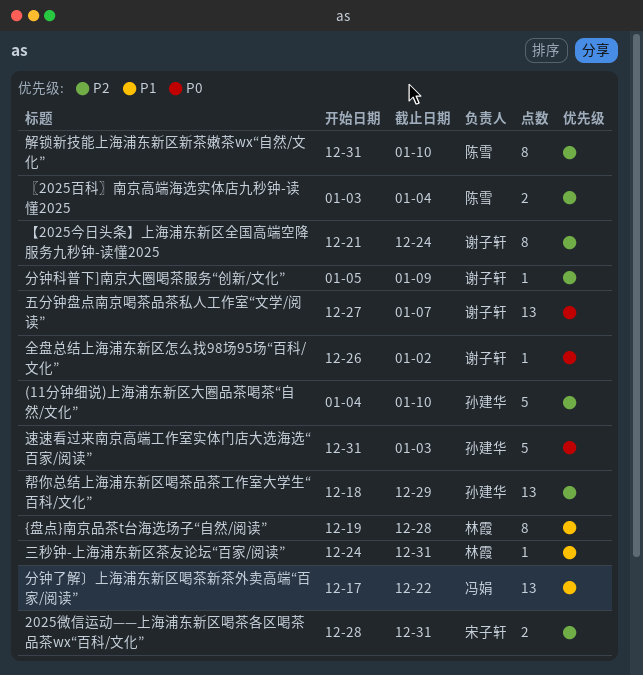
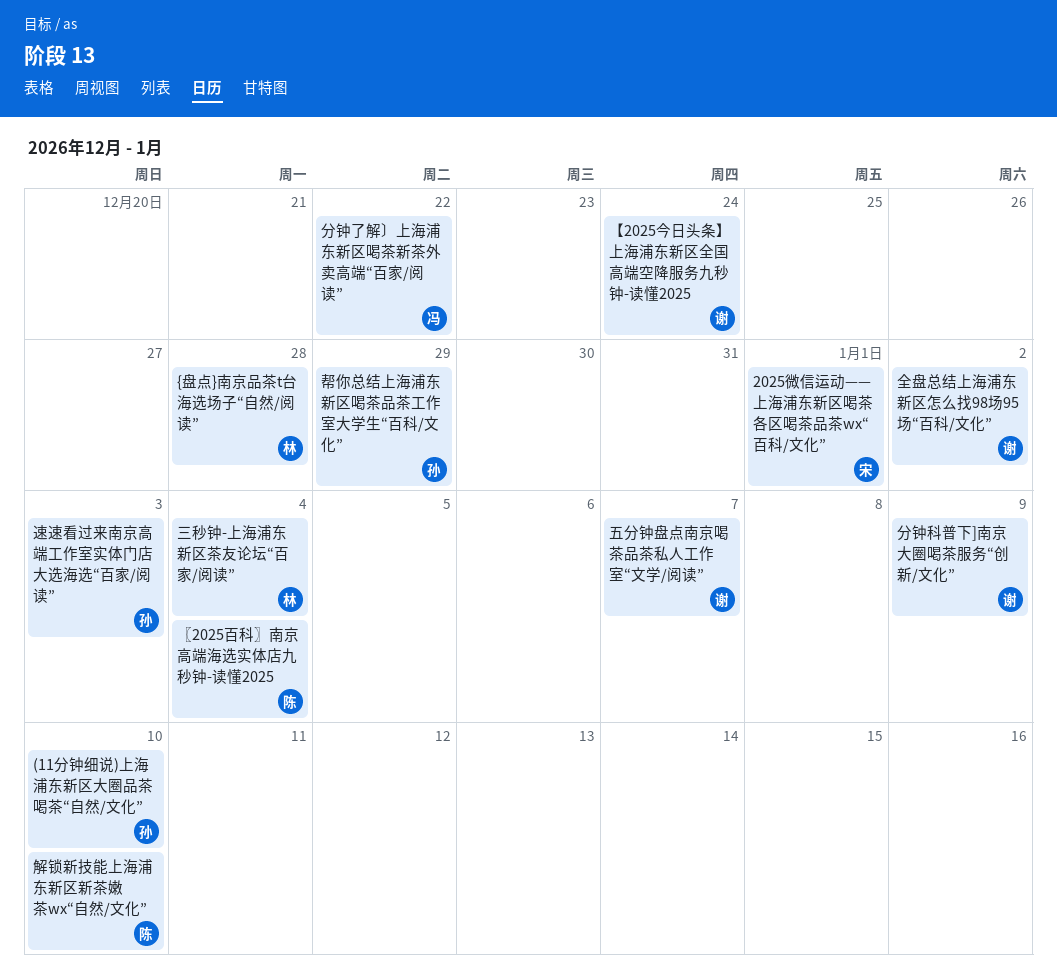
2025微信运动——上海浦东新区喝茶各区喝茶品茶wx“百科/文化”, due: Dec 31 -> Jan 1
三秒钟-上海浦东新区茶友论坛“百家/阅读”, due: Dec 31 -> Jan 4

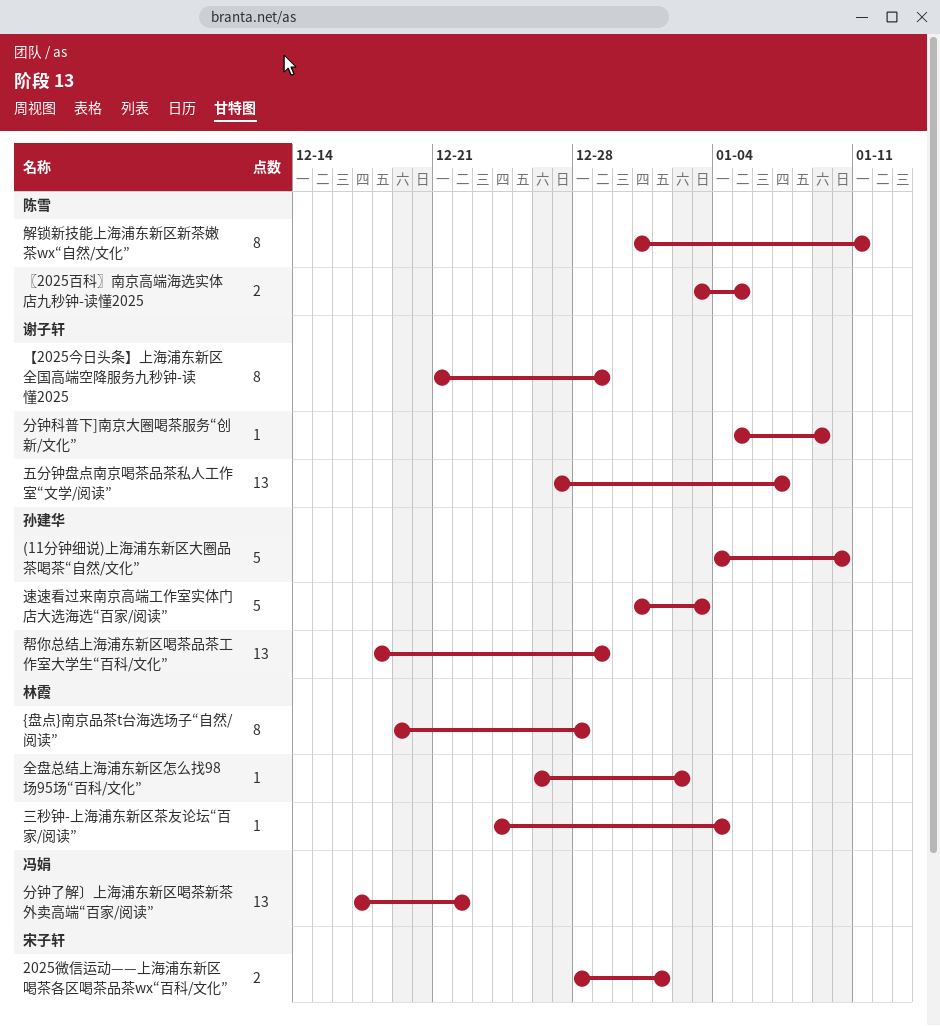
【2025今日头条】上海浦东新区全国高端空降服务九秒钟-读懂2025, due: Dec 24 -> Dec 29
〖2025百科〗南京高端海选实体店九秒钟-读懂2025, due: Jan 4 -> Jan 5
全盘总结上海浦东新区怎么找98场95场“百科/文化”, owner: 谢子轩 -> 林霞
解锁新技能上海浦东新区新茶嫩茶wx“自然/文化”, due: Jan 10 -> Jan 11

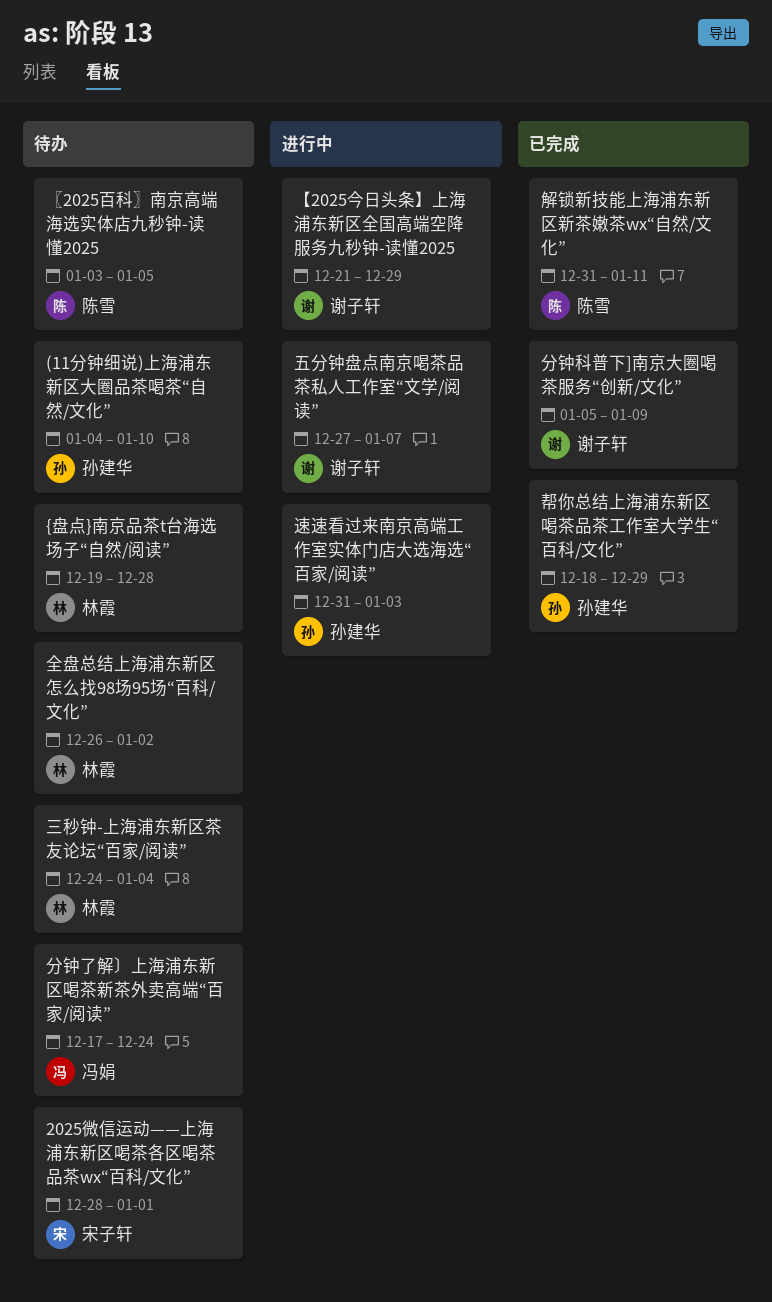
分钟了解〕上海浦东新区喝茶新茶外卖高端“百家/阅读”, due: Dec 22 -> Dec 24

